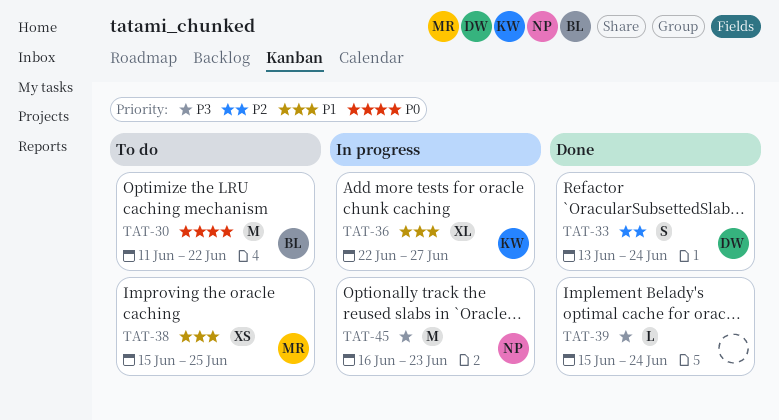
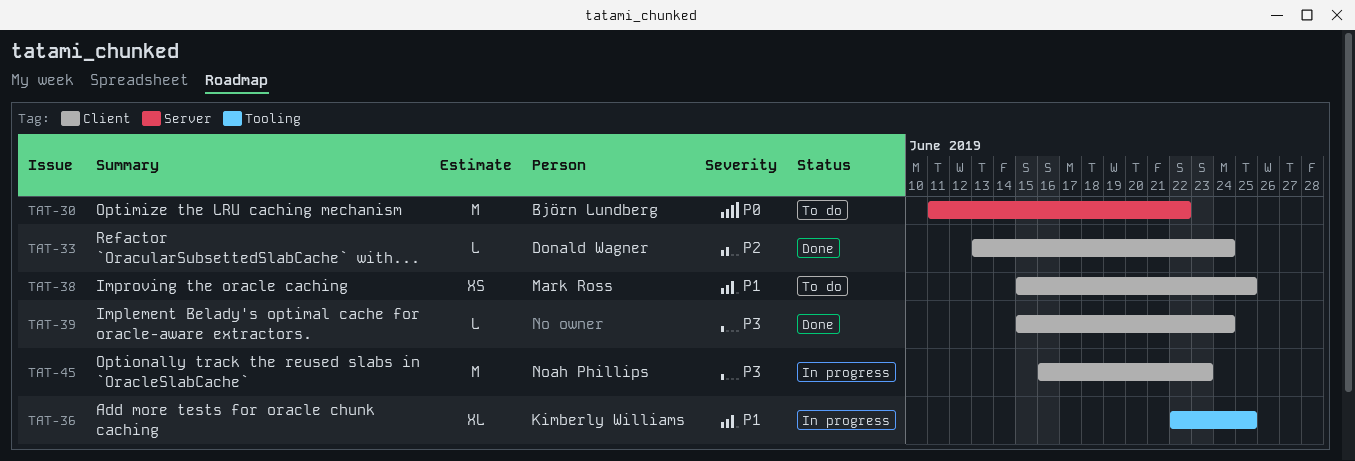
TAT-33, estimate: S -> L
TAT-36, due: Jun 27 -> Jun 25

